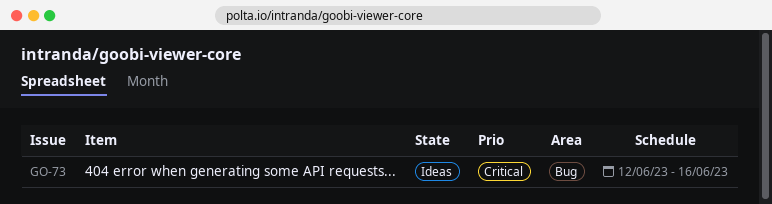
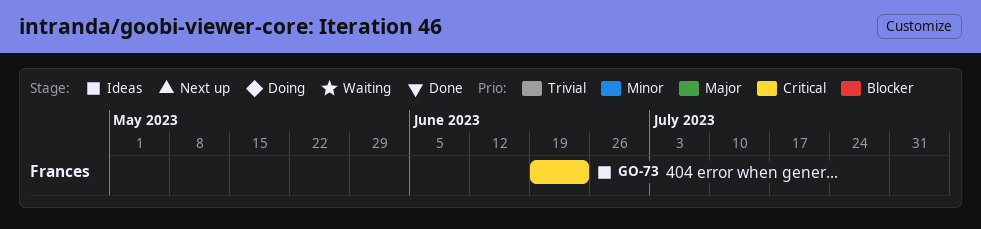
GO-73, start: Jun 12 -> Jun 19
GO-73, due: Jun 16 -> Jun 23

